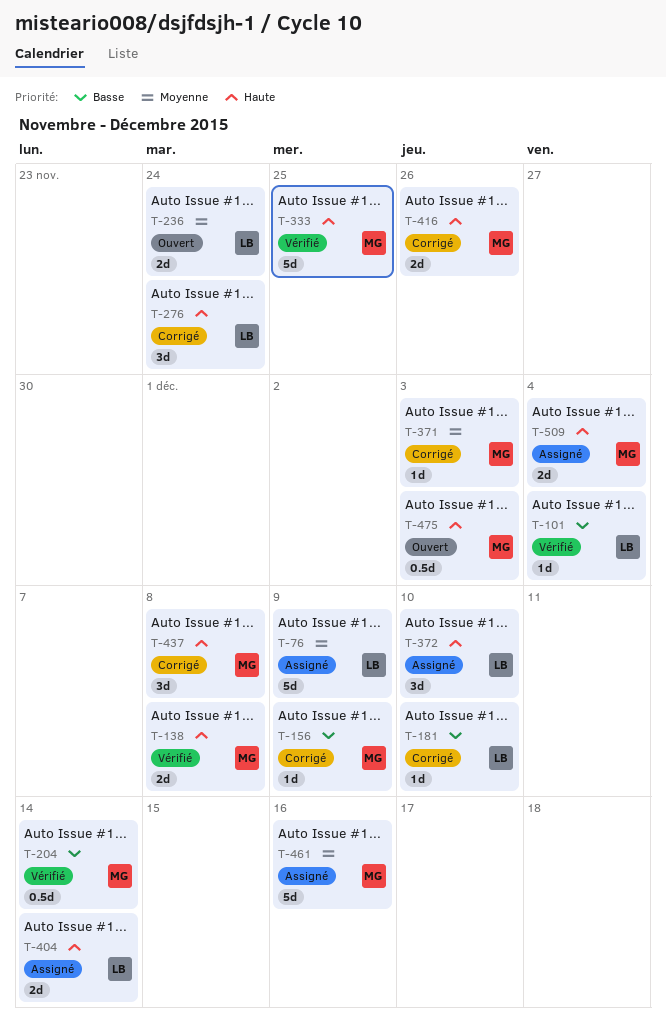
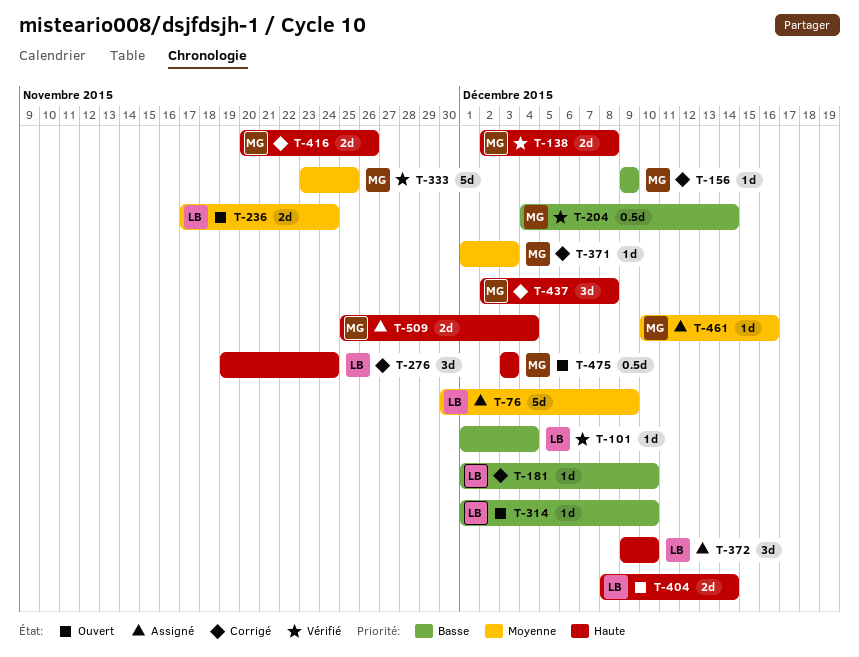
T-314: none -> present
T-333, priority: Haute -> Moyenne
T-404, status: Assigné -> Ouvert
T-461, estimate: 5d -> 1d

